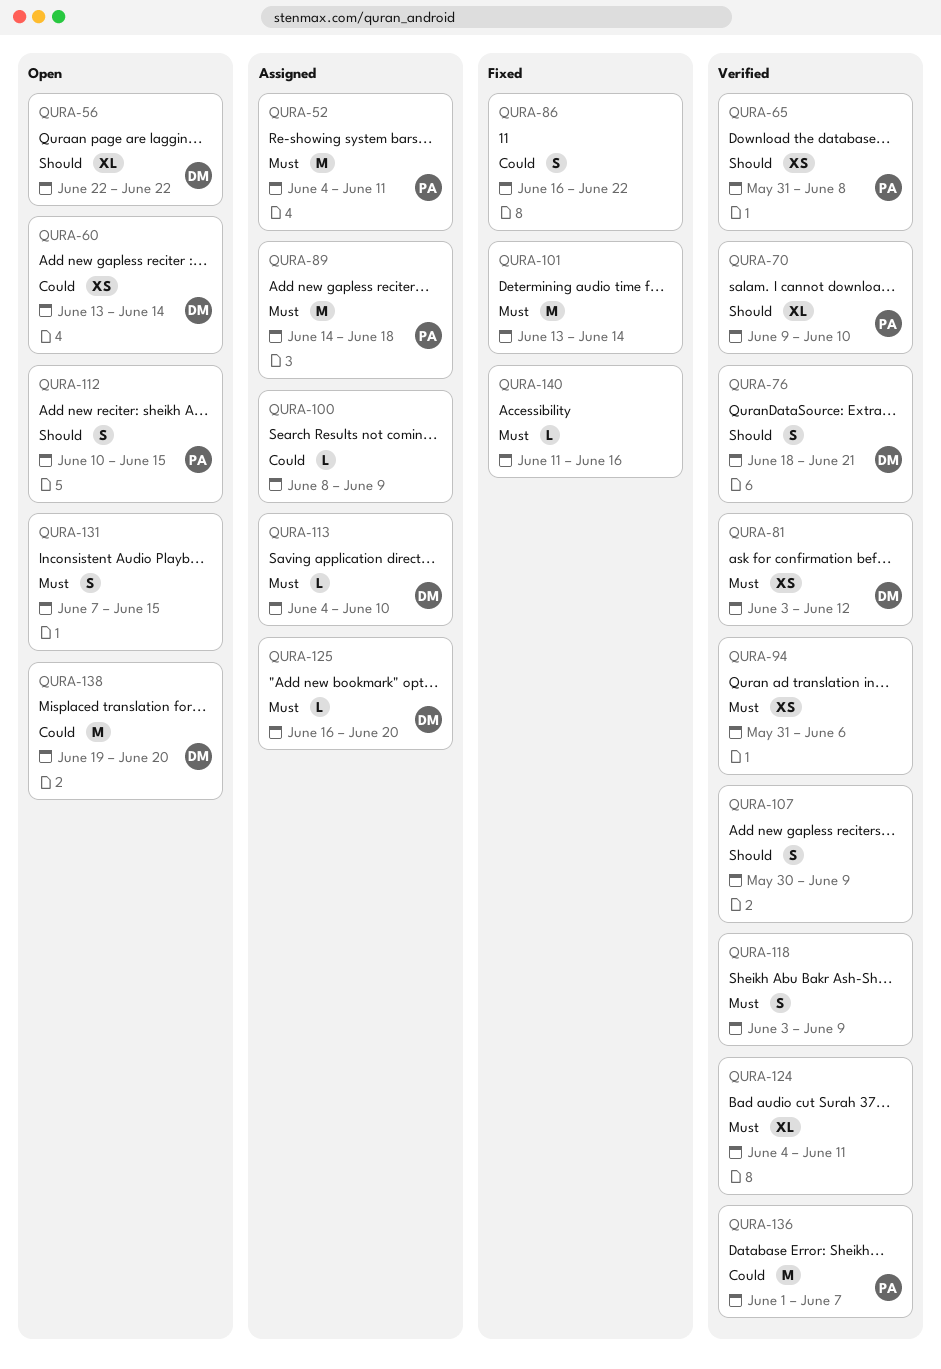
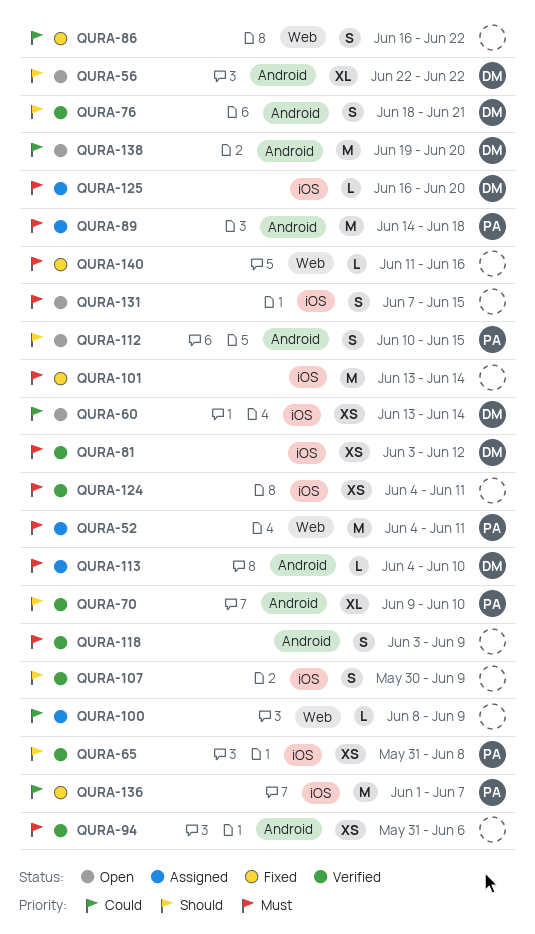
QURA-124, estimate: XL -> XS
QURA-136, status: Verified -> Fixed

